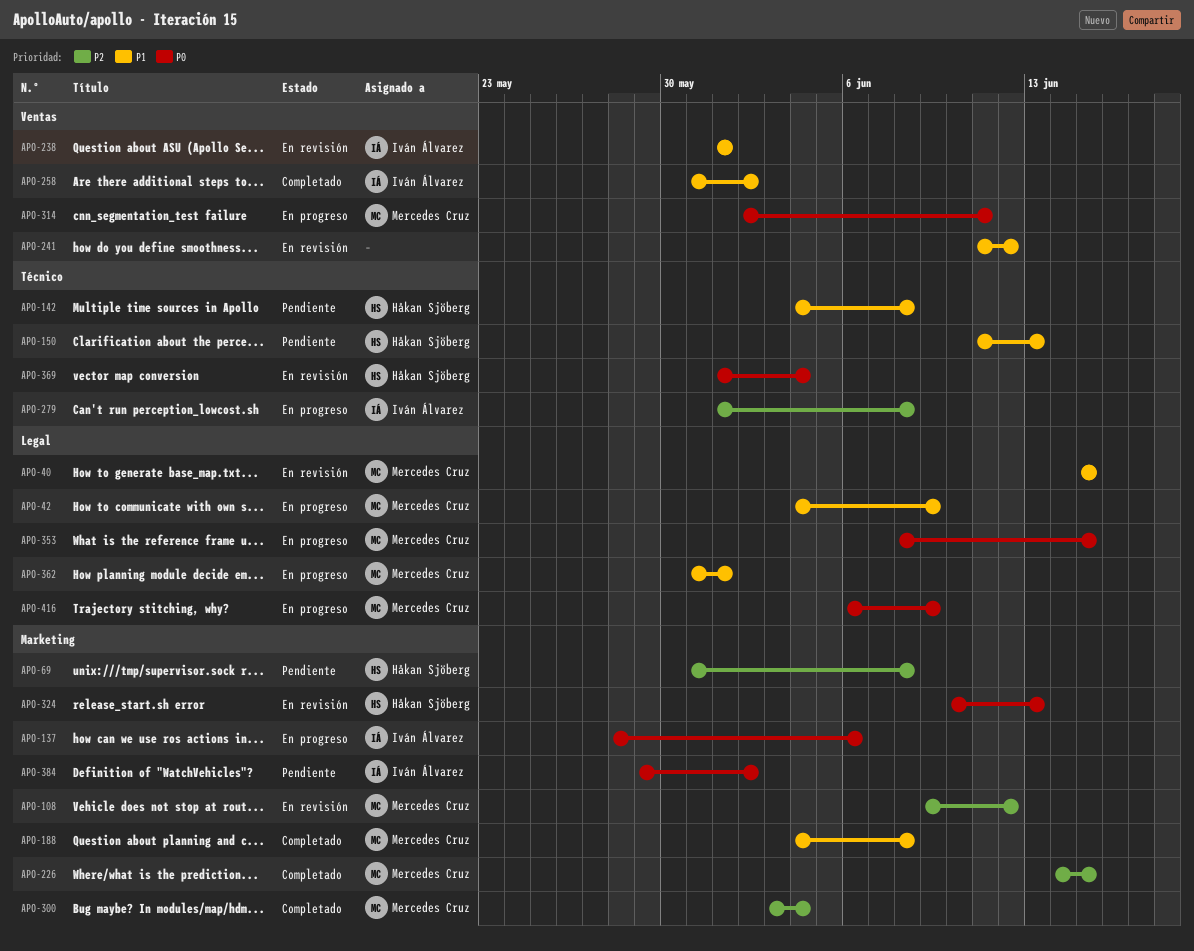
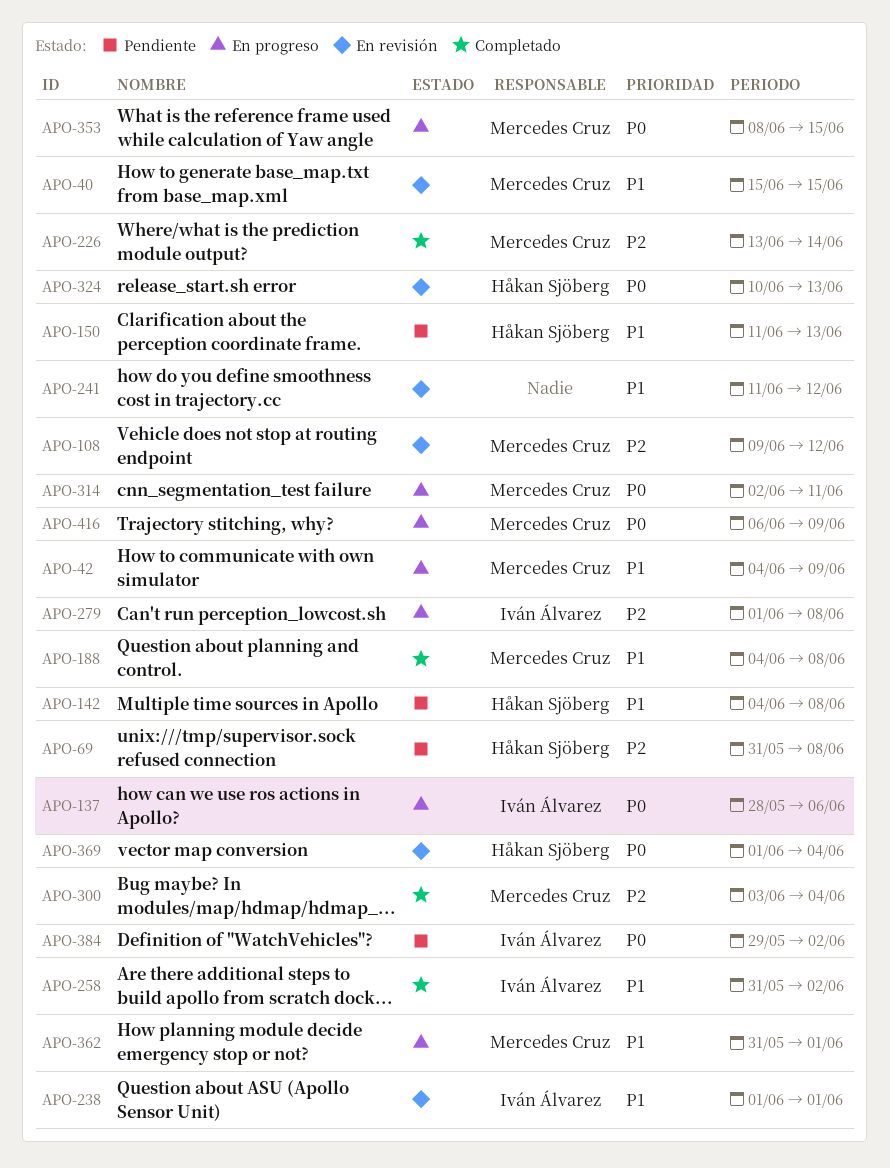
APO-226, start: Jun 14 -> Jun 13
APO-226, due: Jun 15 -> Jun 14

